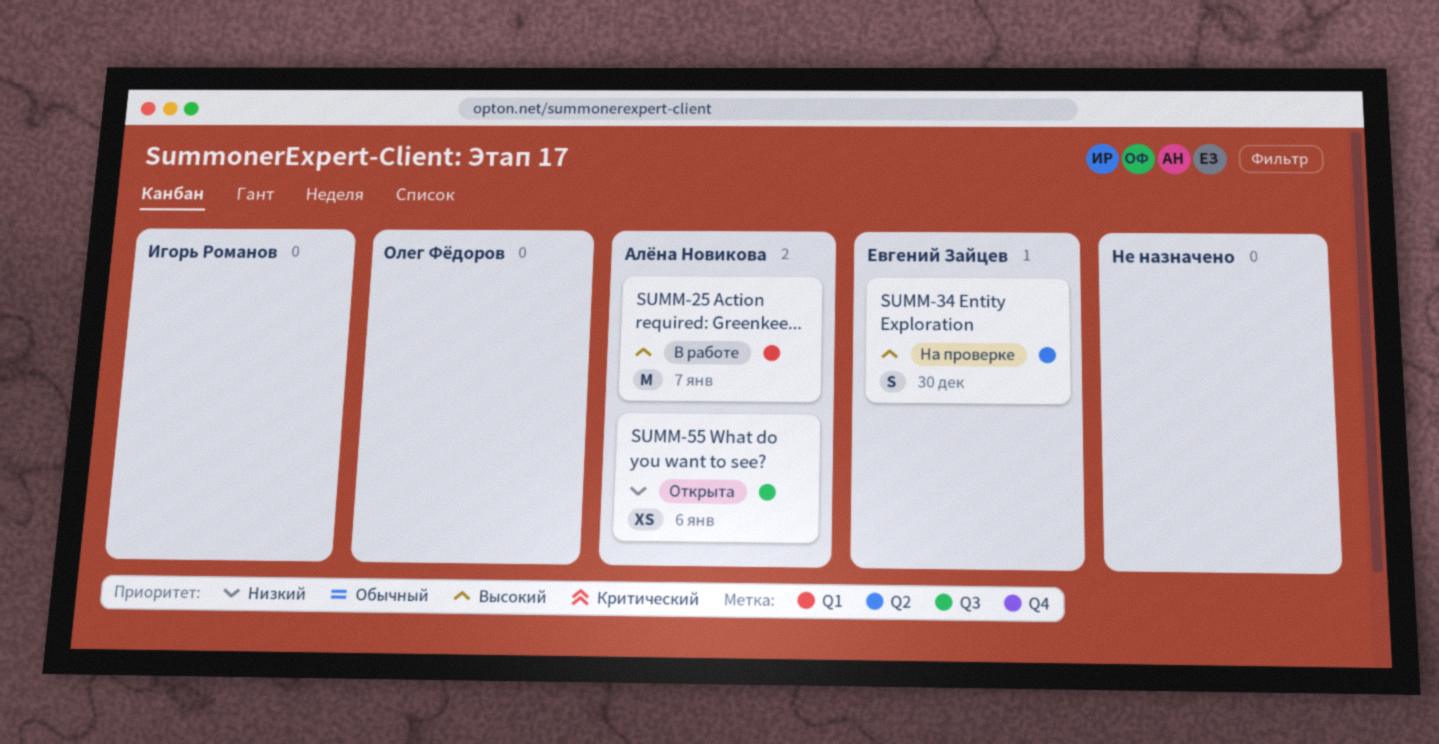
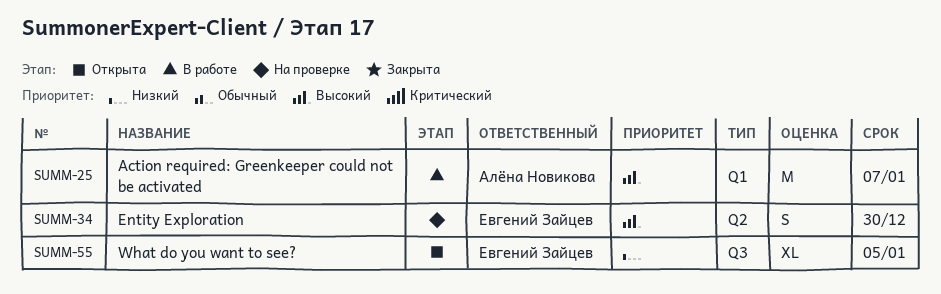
SUMM-55, owner: Алёна Новикова -> Евгений Зайцев
SUMM-55, estimate: XS -> XL
SUMM-55, due: Jan 6 -> Jan 5

